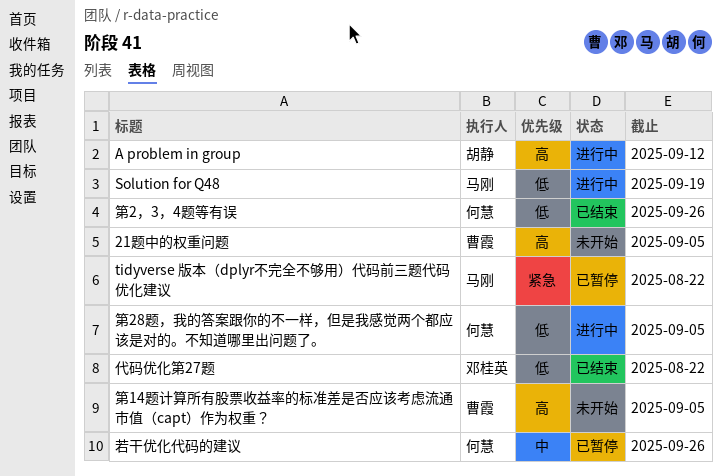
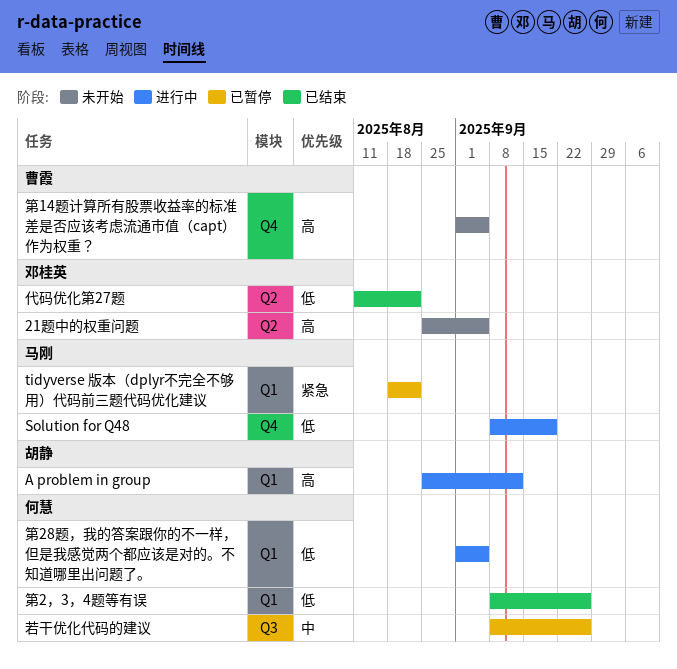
21题中的权重问题, owner: 曹霞 -> 邓桂英

